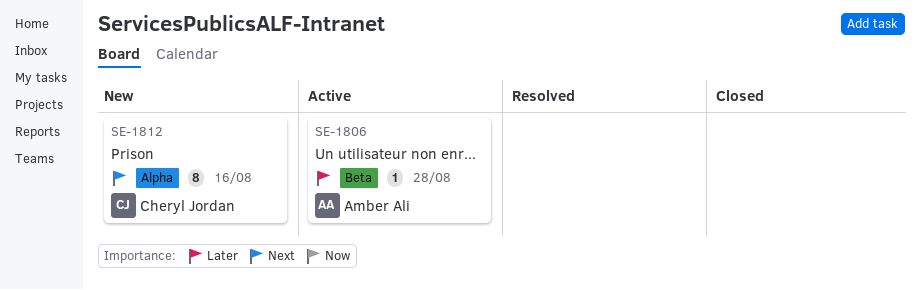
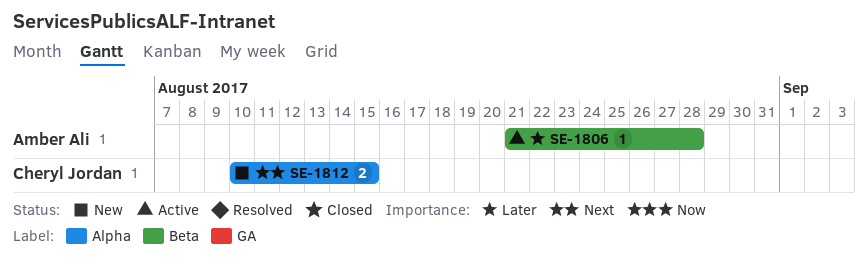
SE-1812, estimate: 8 -> 2
SE-1812, due: Aug 16 -> Aug 15

